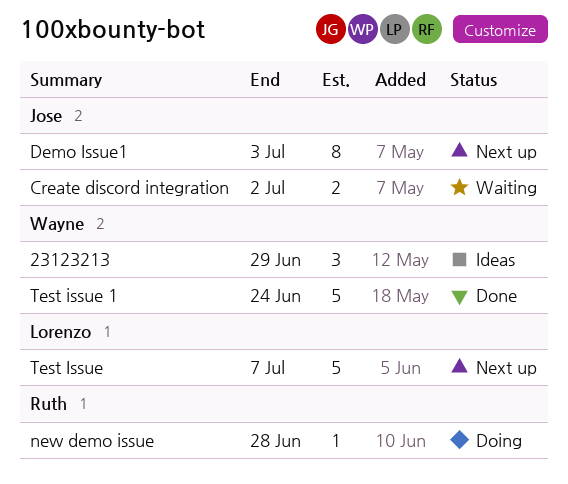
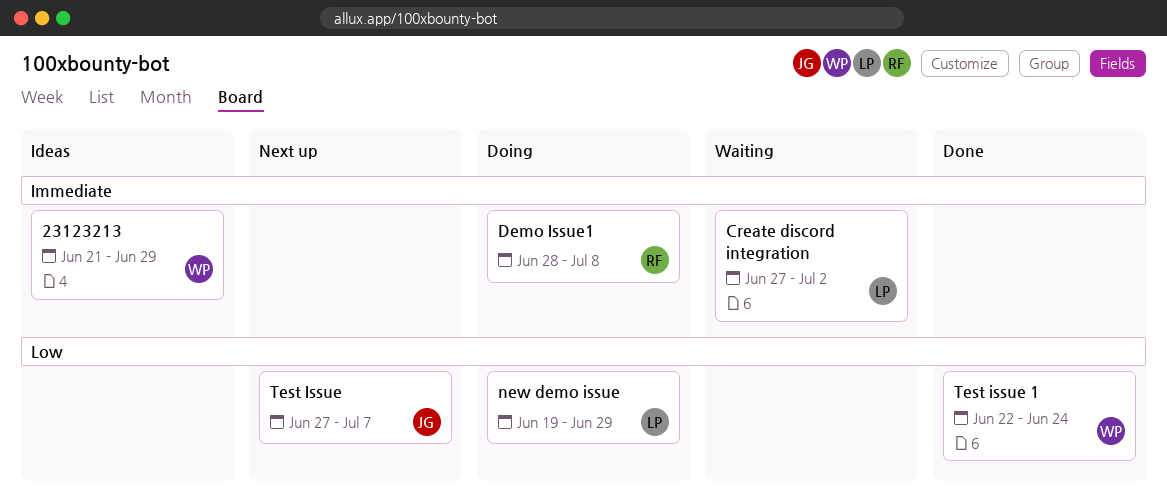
Create discord integration, owner: Jose -> Lorenzo
Demo Issue1, status: Next up -> Doing
Demo Issue1, owner: Jose -> Ruth
Demo Issue1, due: Jul 3 -> Jul 8
new demo issue, owner: Ruth -> Lorenzo
new demo issue, due: Jun 28 -> Jun 29
Test Issue, owner: Lorenzo -> Jose

